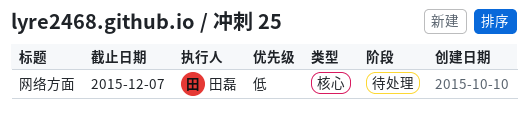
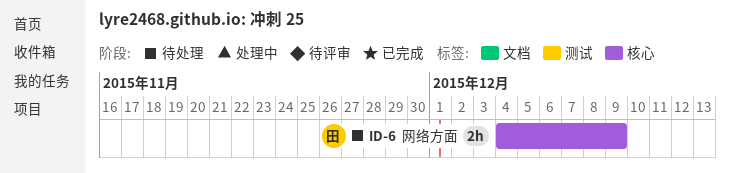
网络方面, due: Dec 7 -> Dec 9

